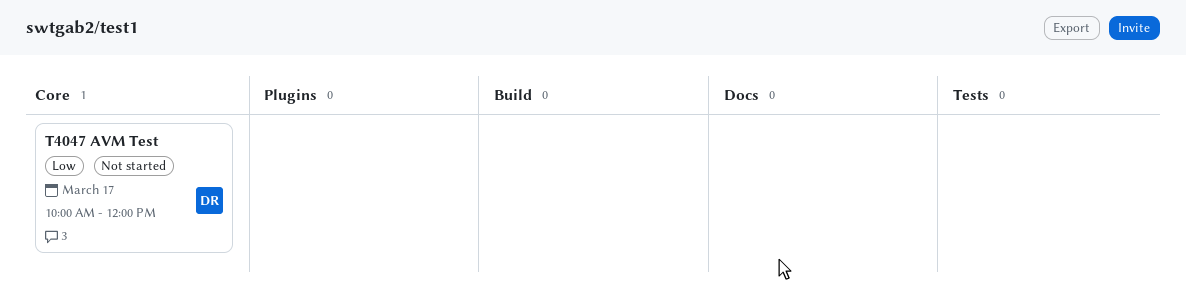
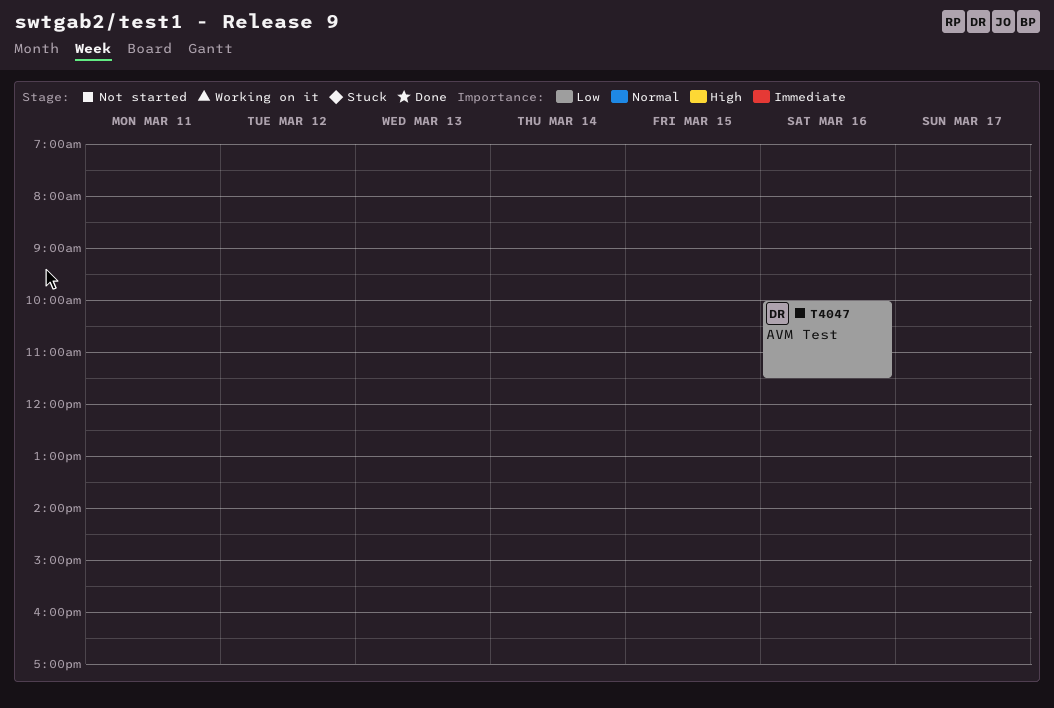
T4047, day: Mar 17 -> Mar 16
T4047, ends: 12:00 -> 11:30

